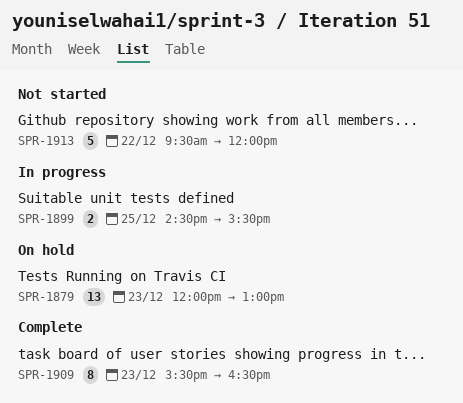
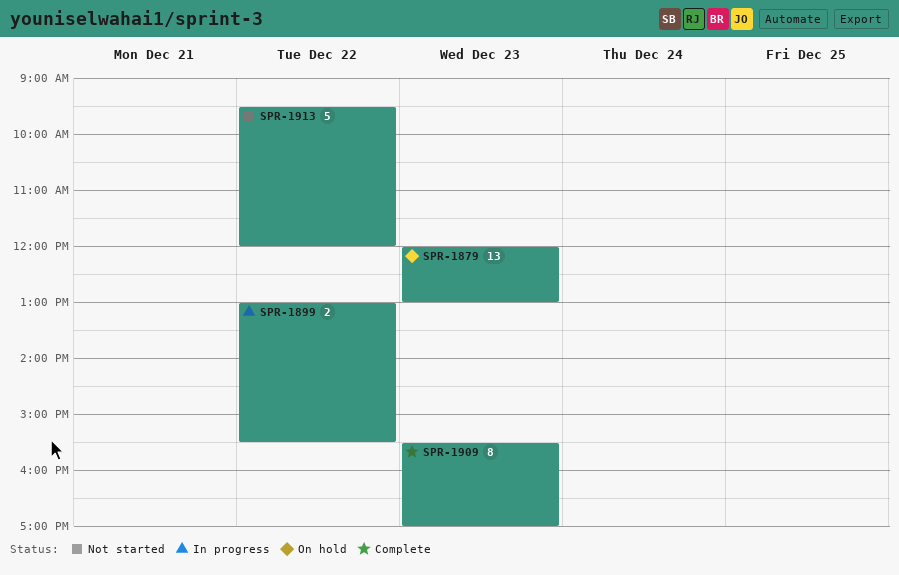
SPR-1899, day: Dec 25 -> Dec 22
SPR-1899, begins: 14:30 -> 13:00
SPR-1909, ends: 16:30 -> 17:00

